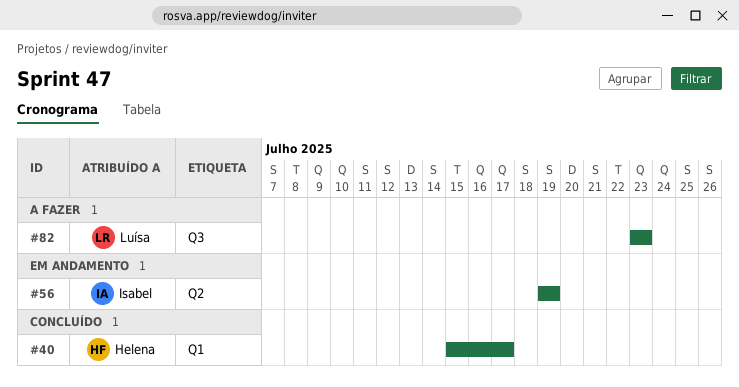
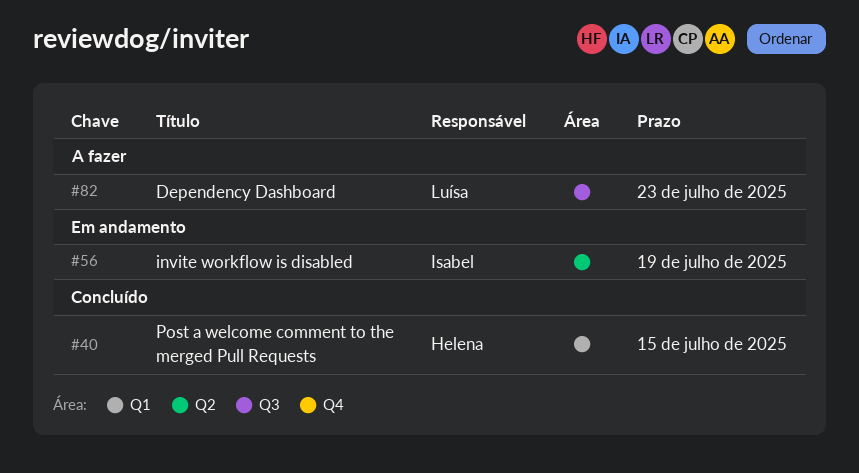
#40, due: Jul 17 -> Jul 15

